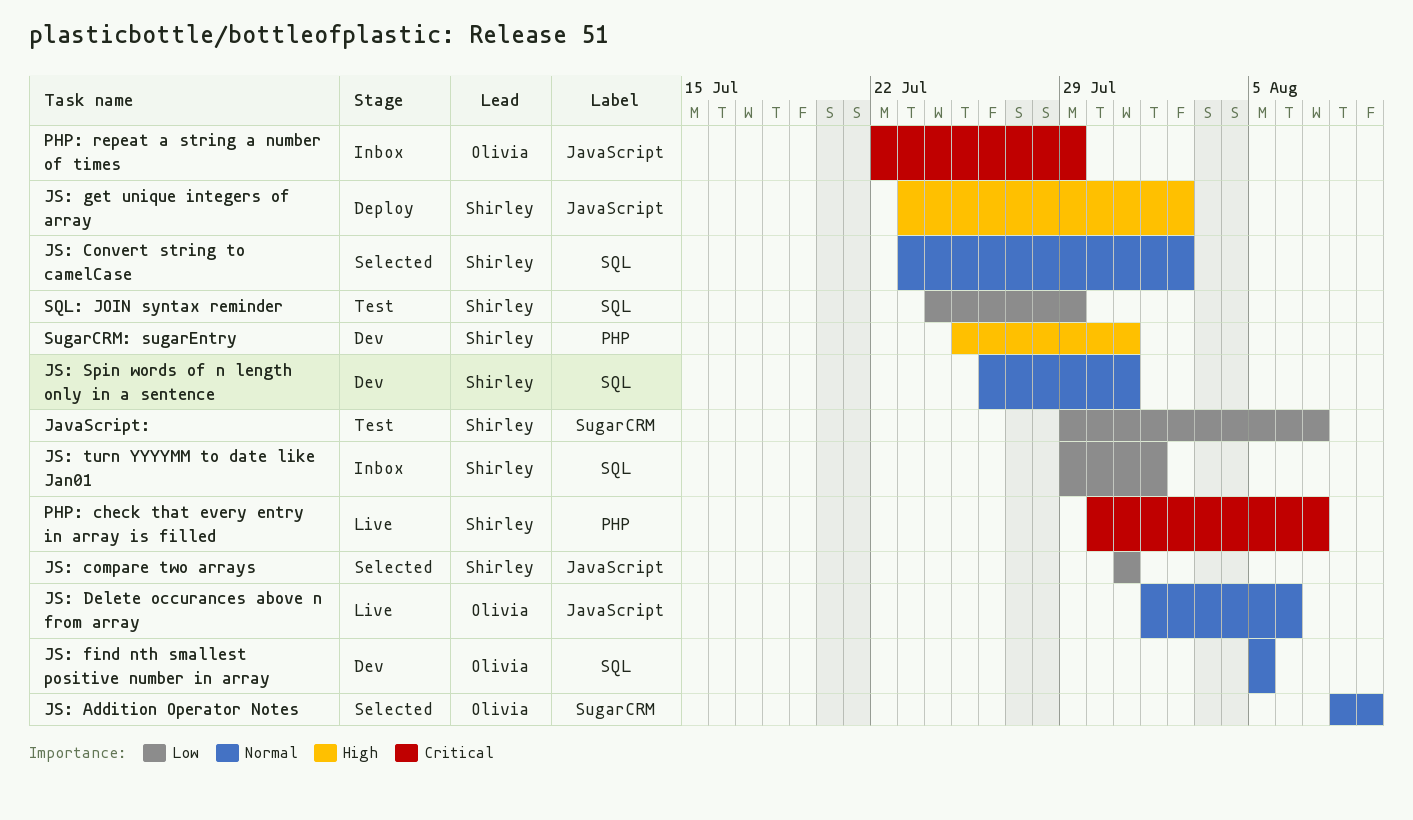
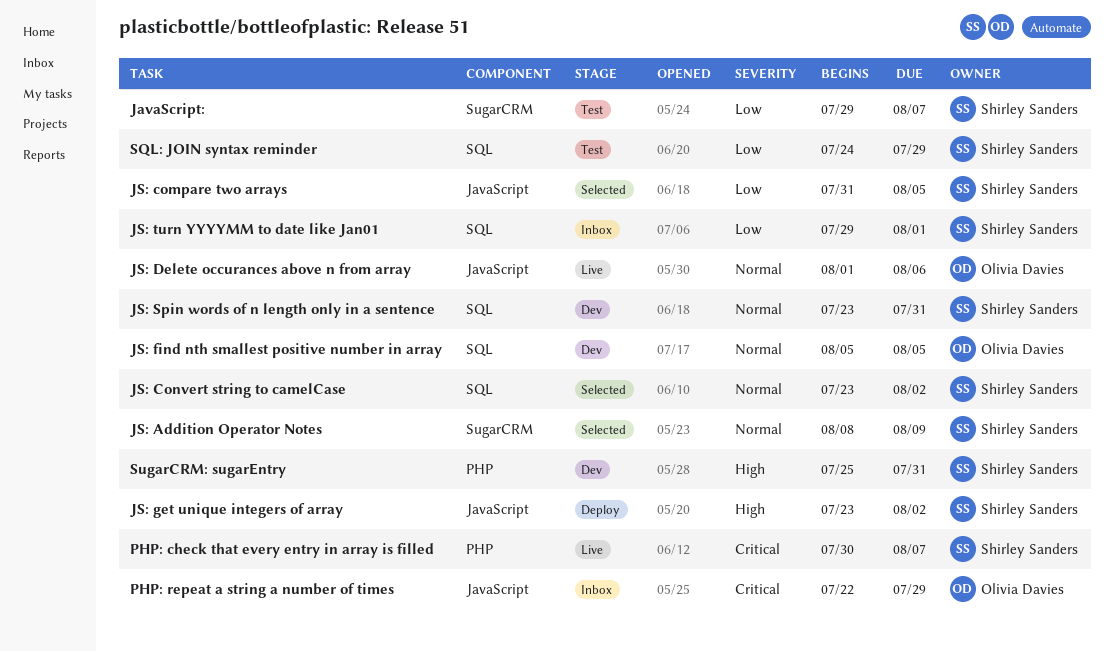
JS: Addition Operator Notes, owner: Olivia Davies -> Shirley Sanders
JS: compare two arrays, due: Jul 31 -> Aug 5
JS: Spin words of n length only in a sentence, start: Jul 26 -> Jul 23

